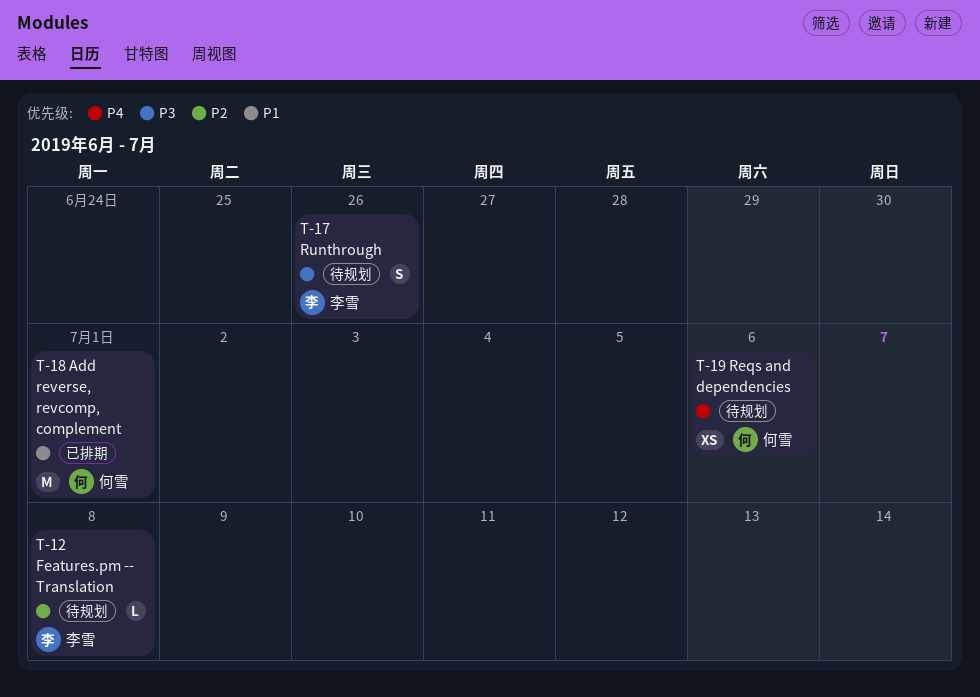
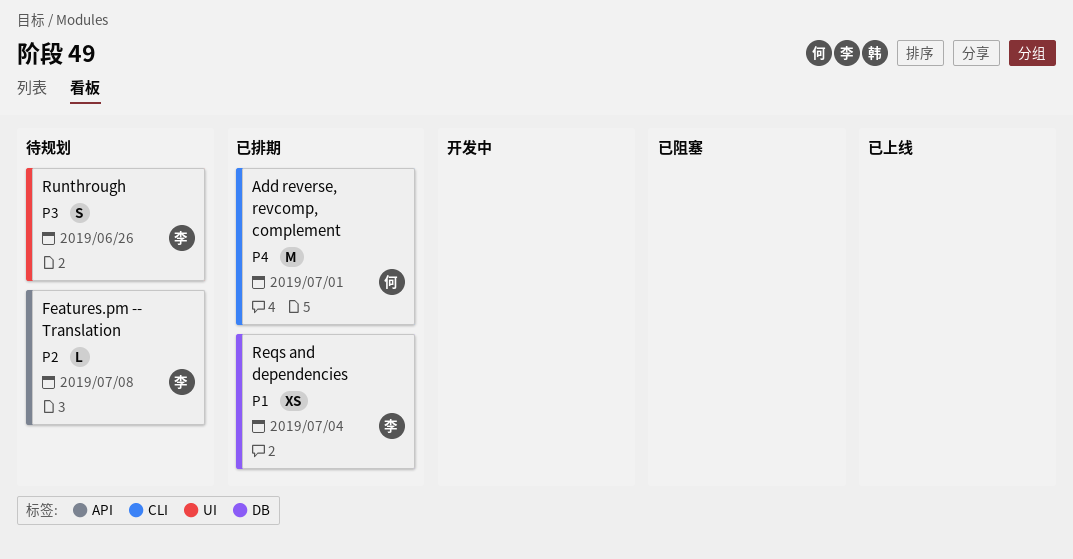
Add reverse, revcomp, complement, priority: P1 -> P4
Reqs and dependencies, status: 待规划 -> 已排期
Reqs and dependencies, owner: 何雪 -> 李雪
Reqs and dependencies, priority: P4 -> P1
Reqs and dependencies, due: Jul 6 -> Jul 4

